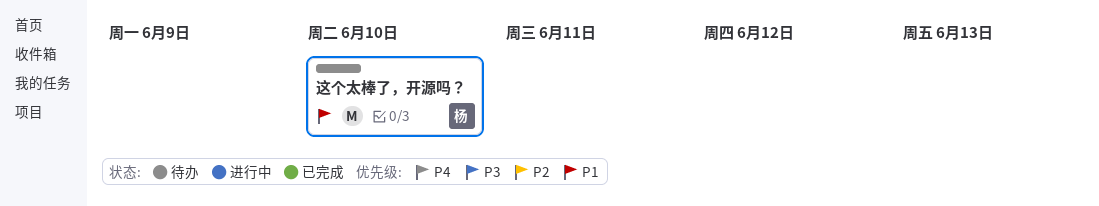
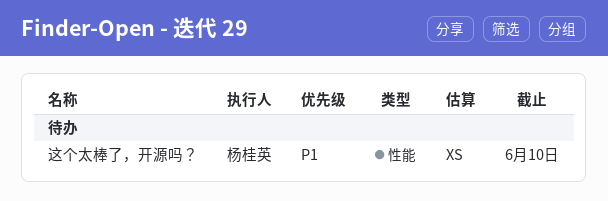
这个太棒了，开源吗？, estimate: M -> XS

